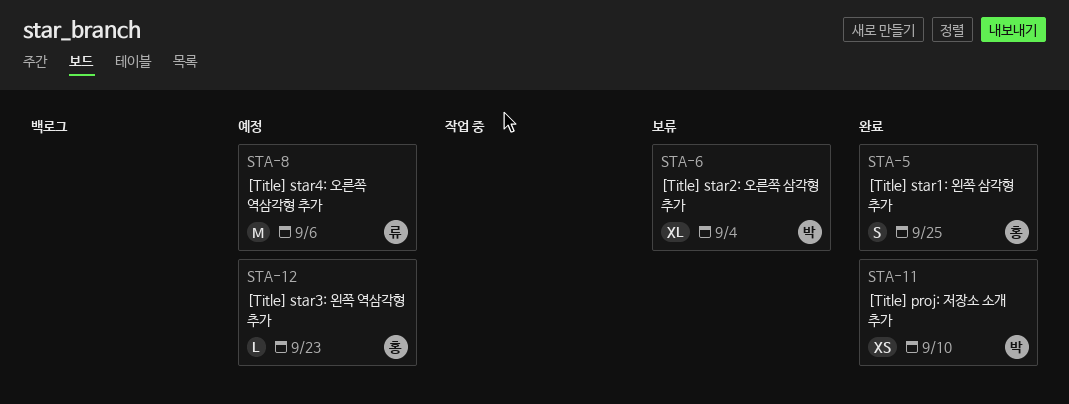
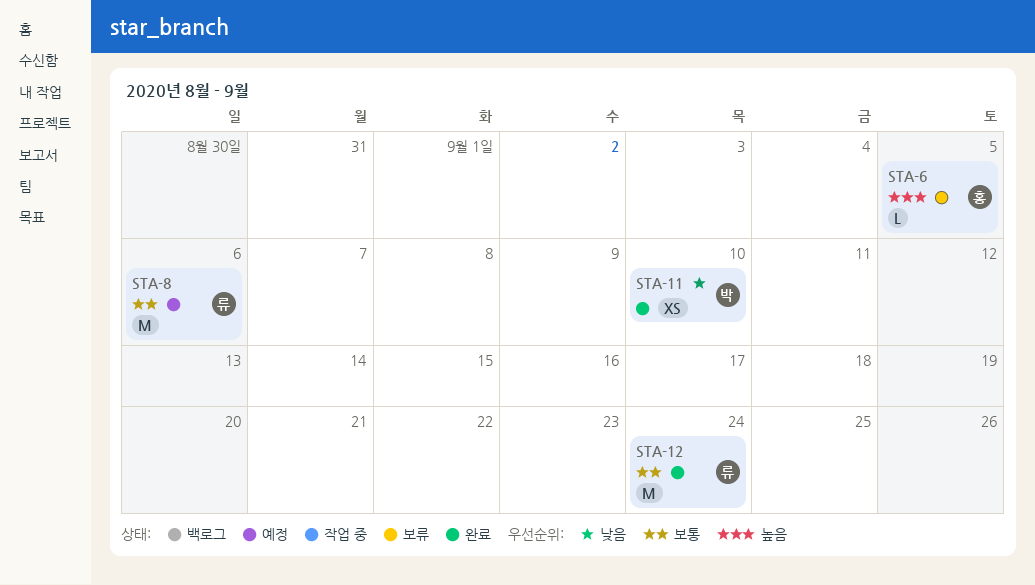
STA-5: present -> none
STA-6, owner: 박 -> 홍
STA-6, estimate: XL -> L
STA-6, due: Sep 4 -> Sep 5
STA-12, status: 예정 -> 완료
STA-12, owner: 홍 -> 류
STA-12, estimate: L -> M
STA-12, due: Sep 23 -> Sep 24

